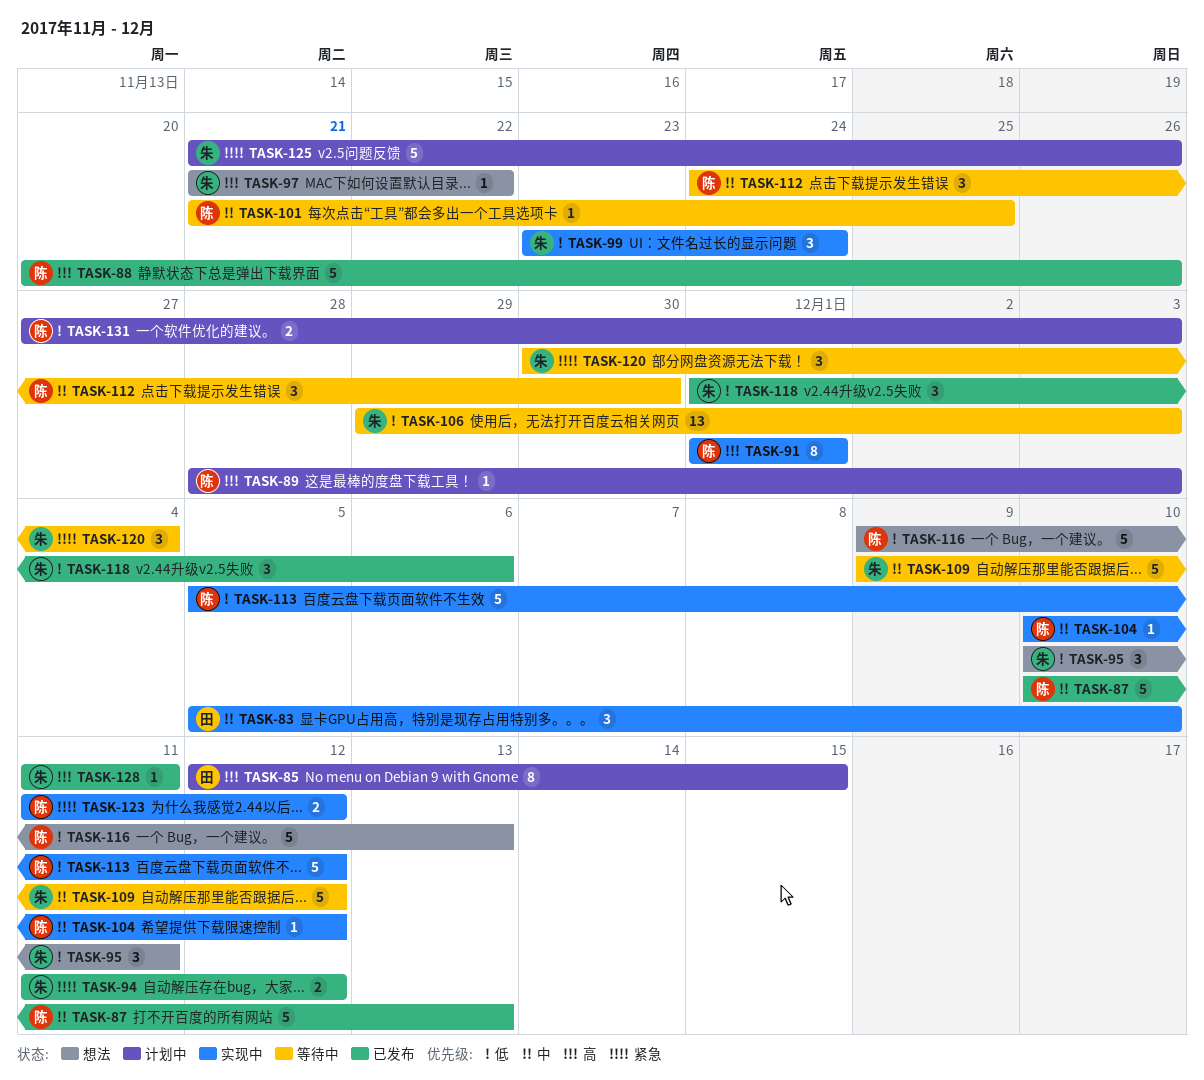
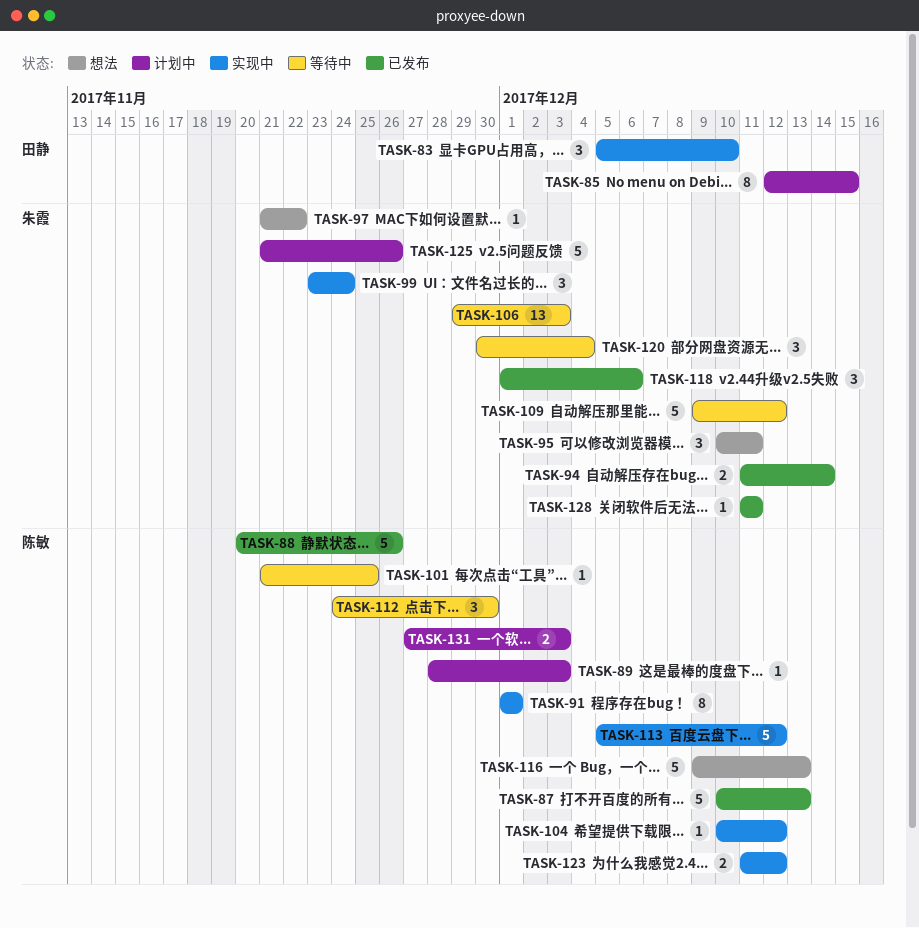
TASK-94, due: Dec 12 -> Dec 14

